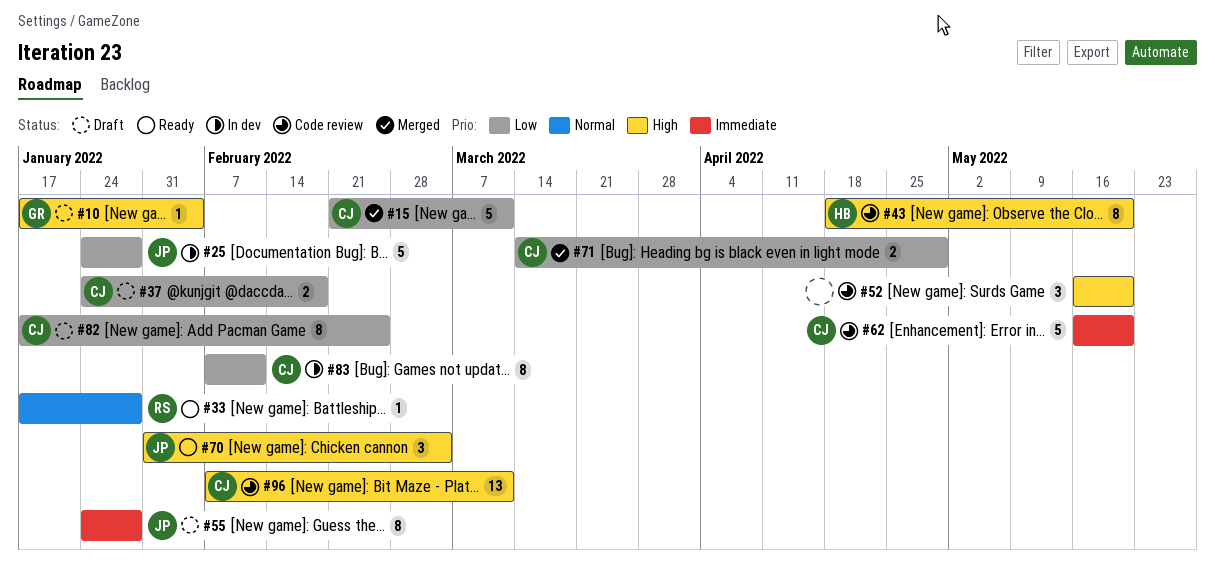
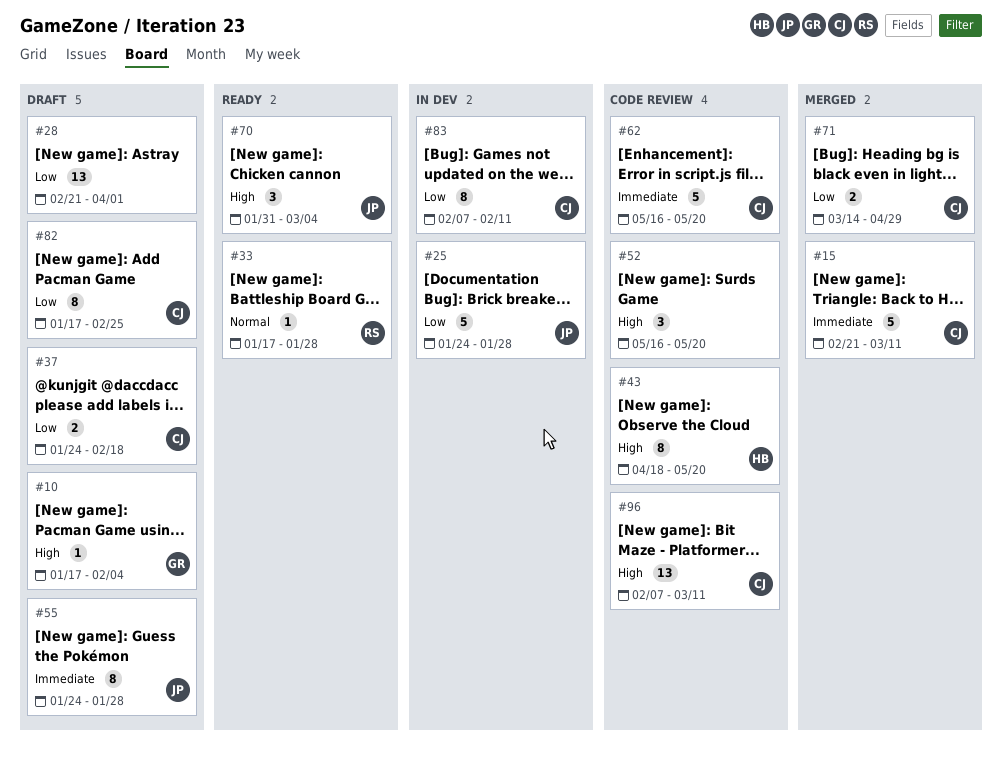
#15, priority: Low -> Immediate
#28: none -> present

